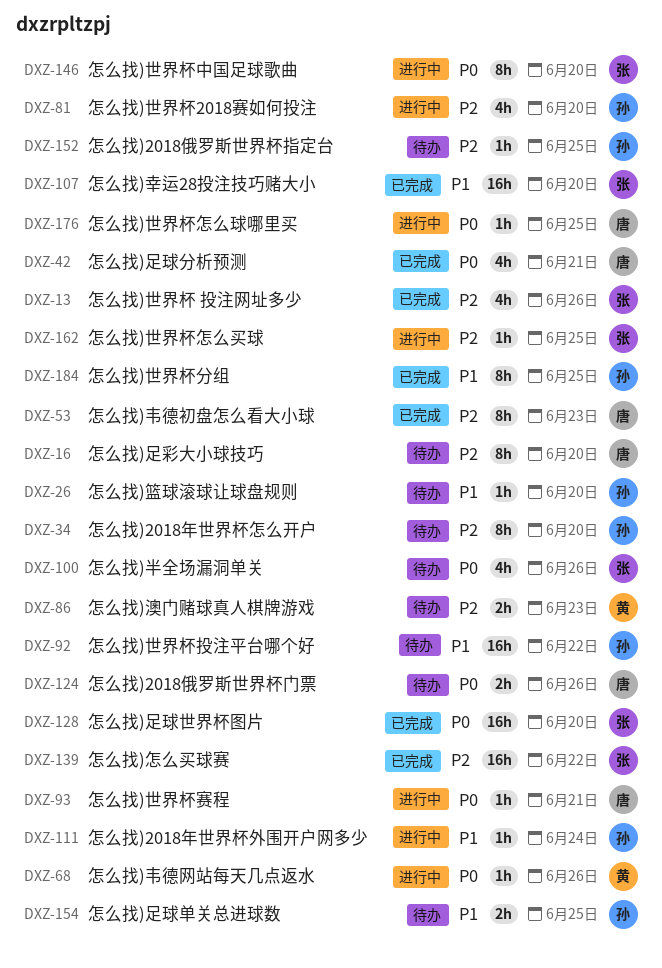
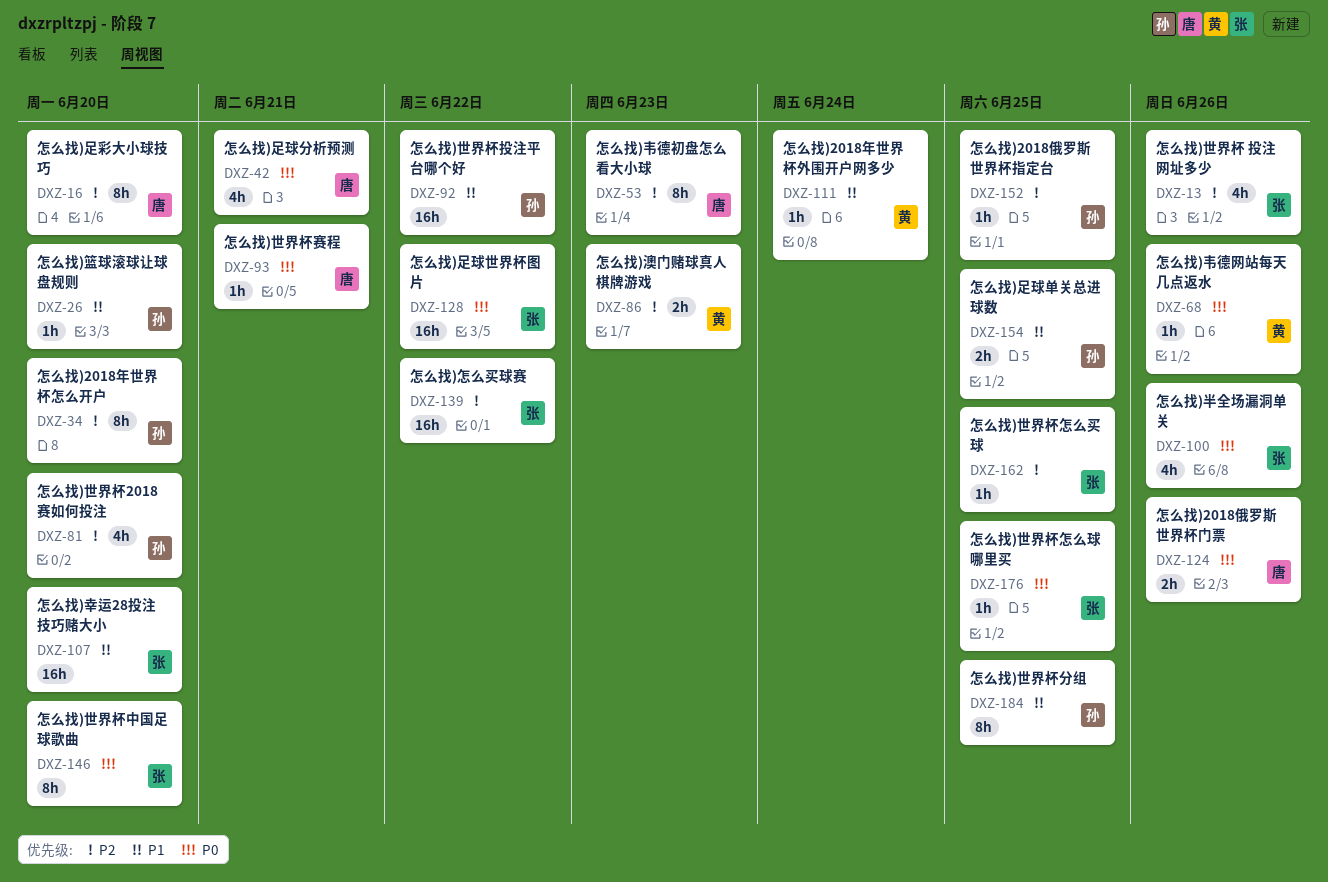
DXZ-111, owner: 孙 -> 黄
DXZ-128, due: Jun 20 -> Jun 22
DXZ-176, owner: 唐 -> 张

